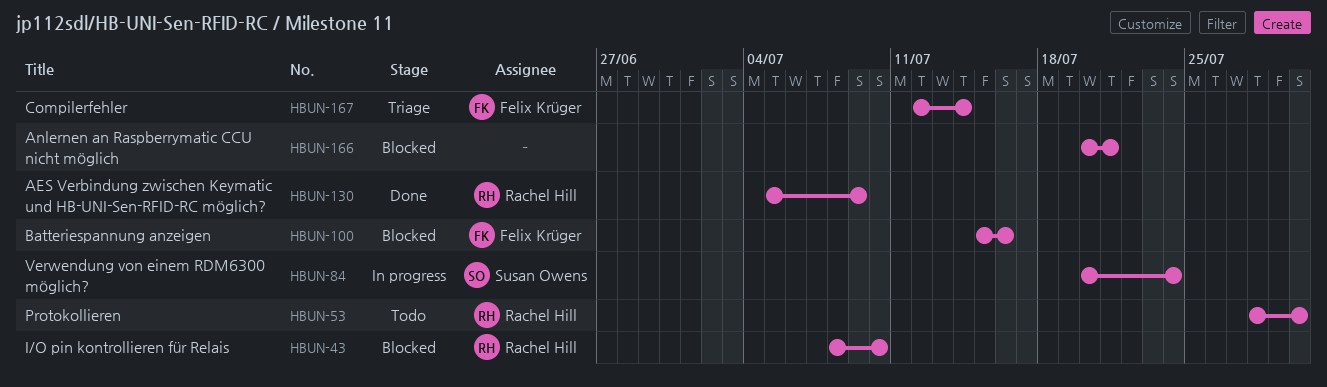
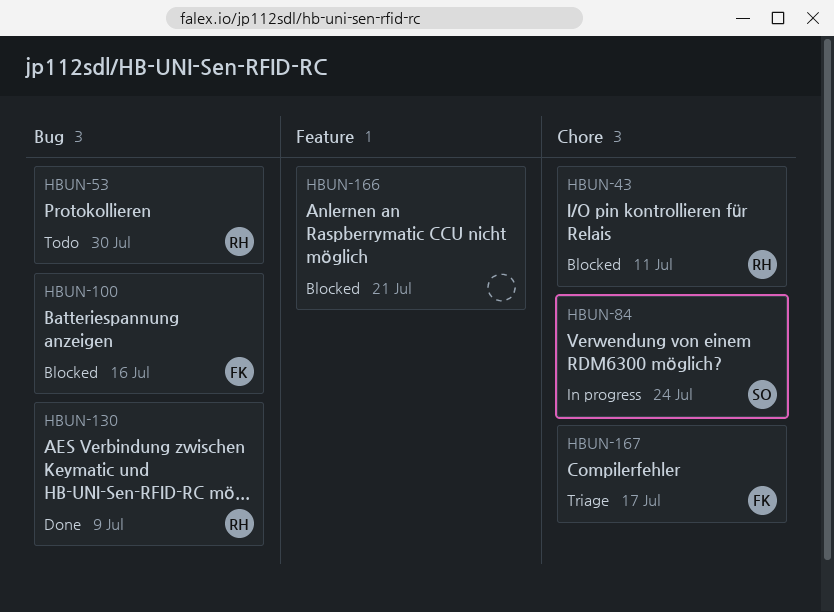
HBUN-43, due: Jul 10 -> Jul 11
HBUN-167, due: Jul 14 -> Jul 17

